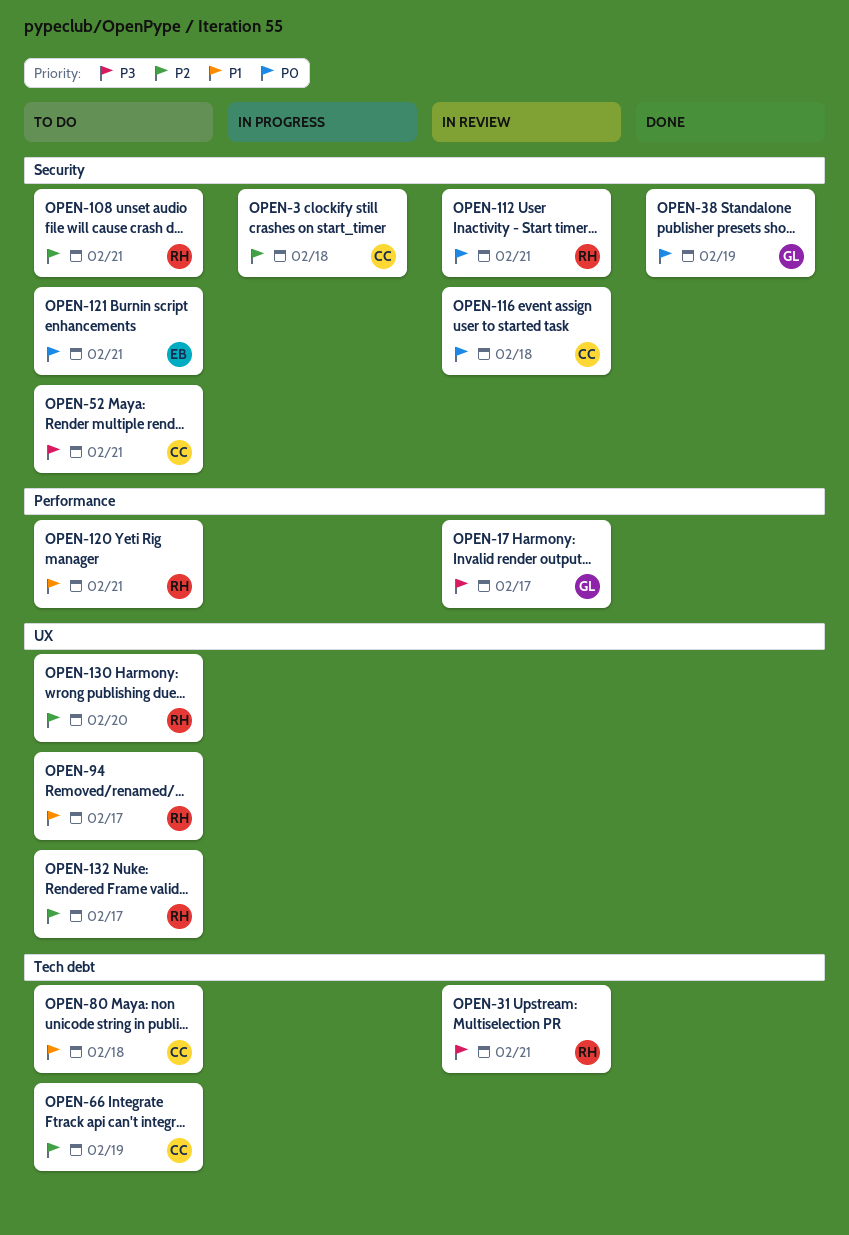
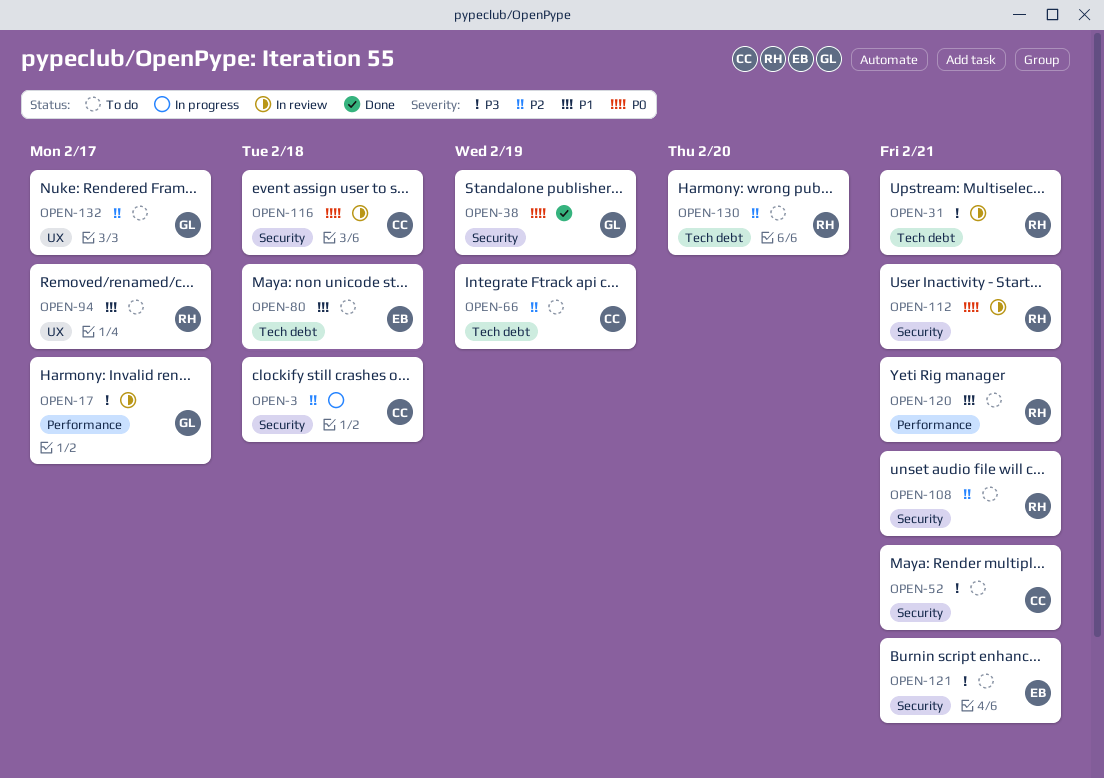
OPEN-80, owner: CC -> EB
OPEN-121, priority: P0 -> P3
OPEN-130, label: UX -> Tech debt
OPEN-132, owner: RH -> GL

